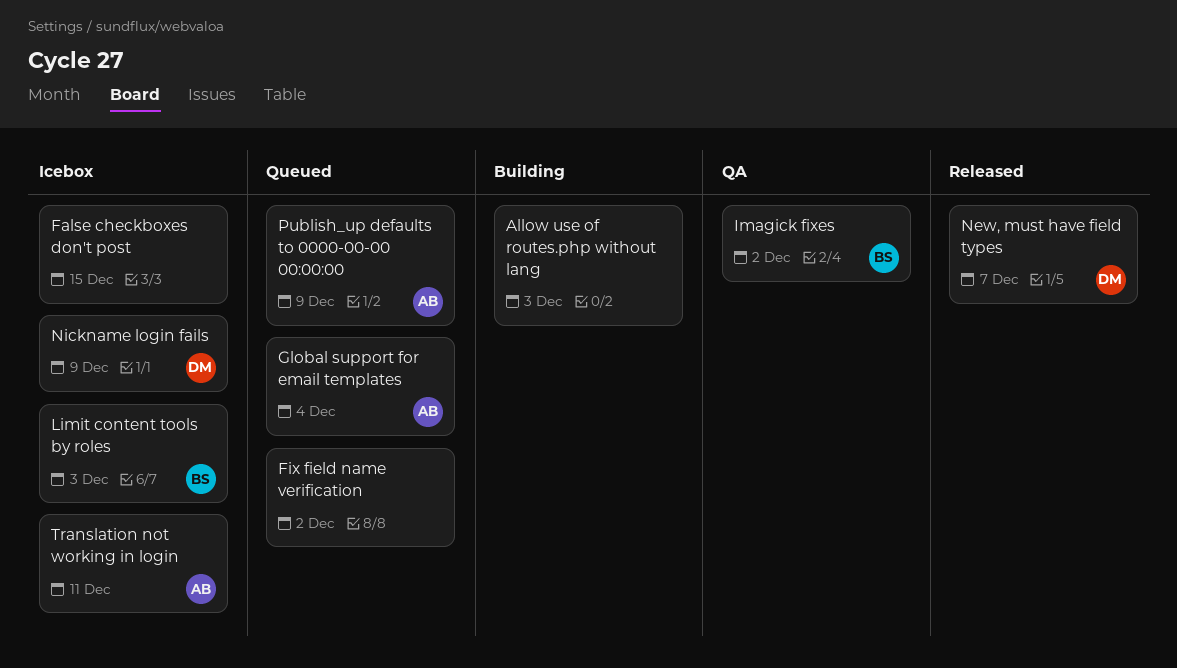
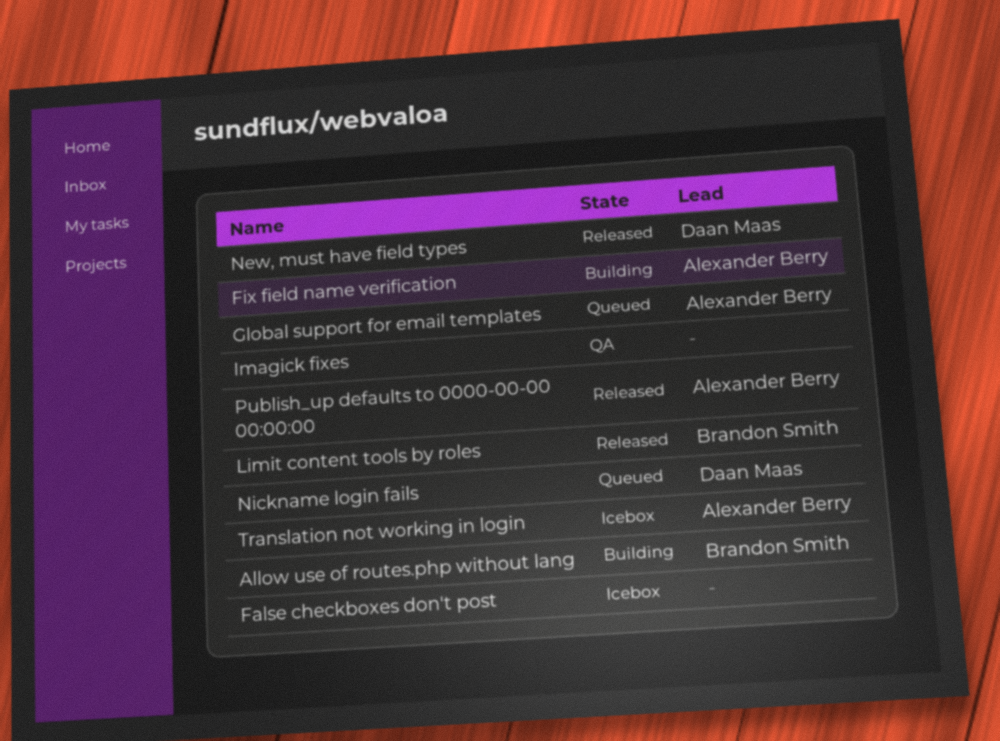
Allow use of routes.php without lang, owner: none -> Brandon Smith
Fix field name verification, status: Queued -> Building
Fix field name verification, owner: none -> Alexander Berry
Imagick fixes, owner: Brandon Smith -> none
Limit content tools by roles, status: Icebox -> Released
Nickname login fails, status: Icebox -> Queued
Publish_up defaults to 0000-00-00 00:00:00, status: Queued -> Released

